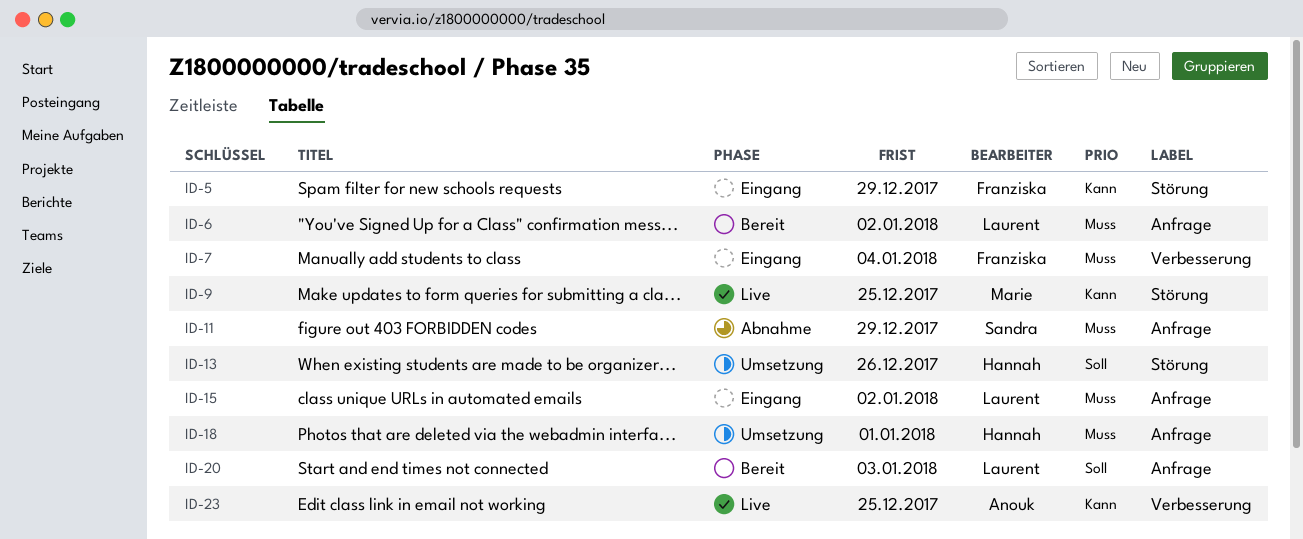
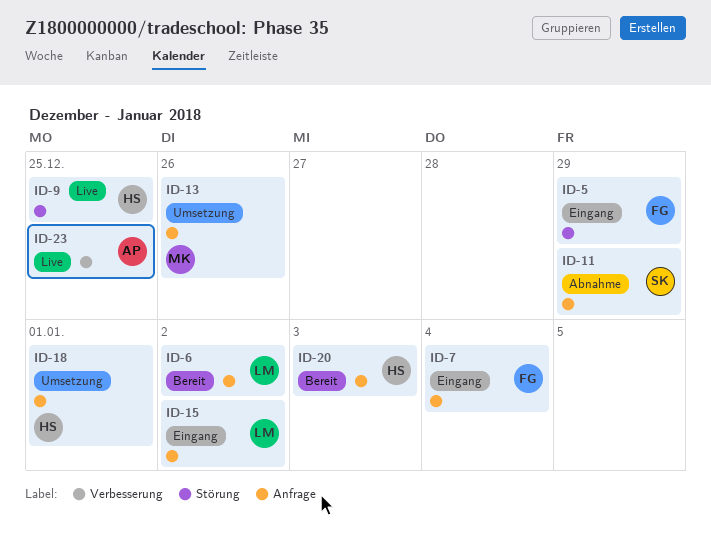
ID-7, label: Verbesserung -> Anfrage
ID-9, owner: Marie -> Hannah
ID-13, owner: Hannah -> Marie
ID-13, label: Störung -> Anfrage
ID-20, owner: Laurent -> Hannah

